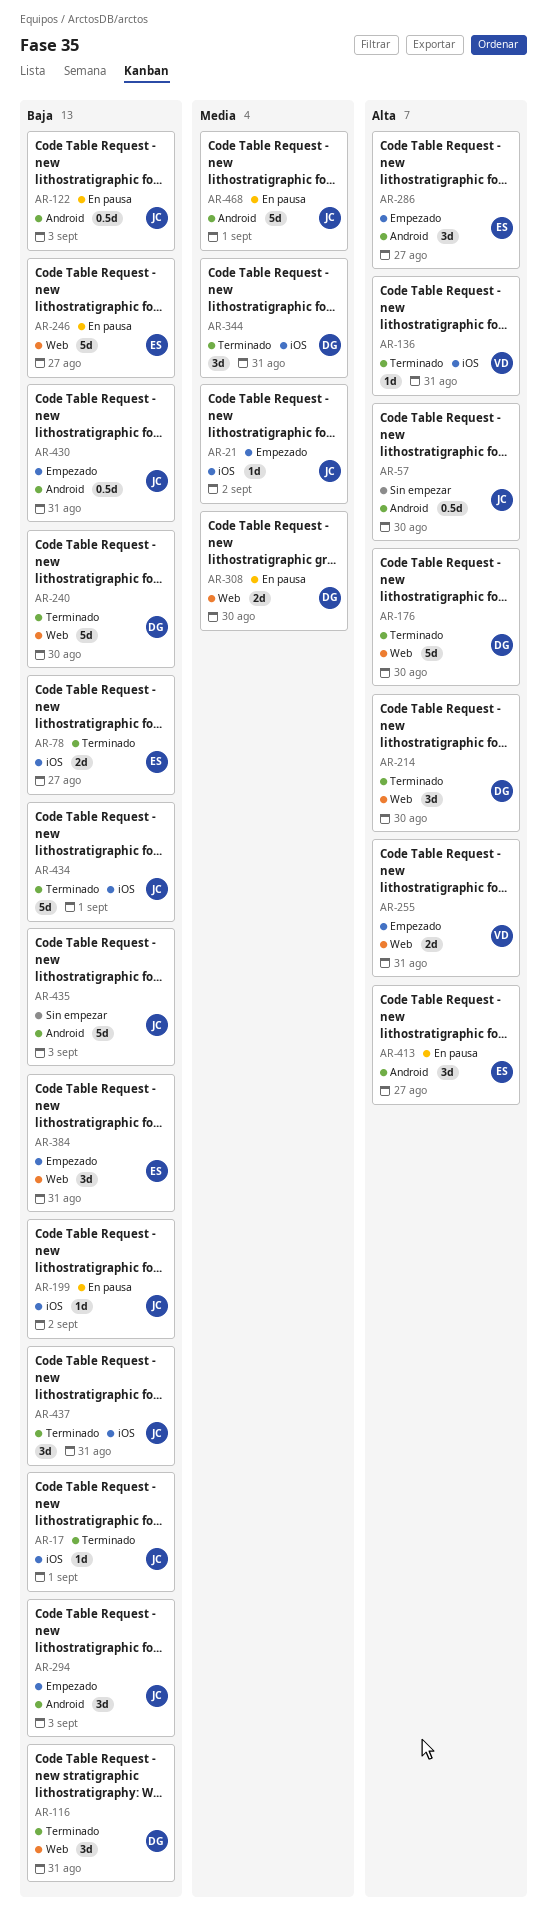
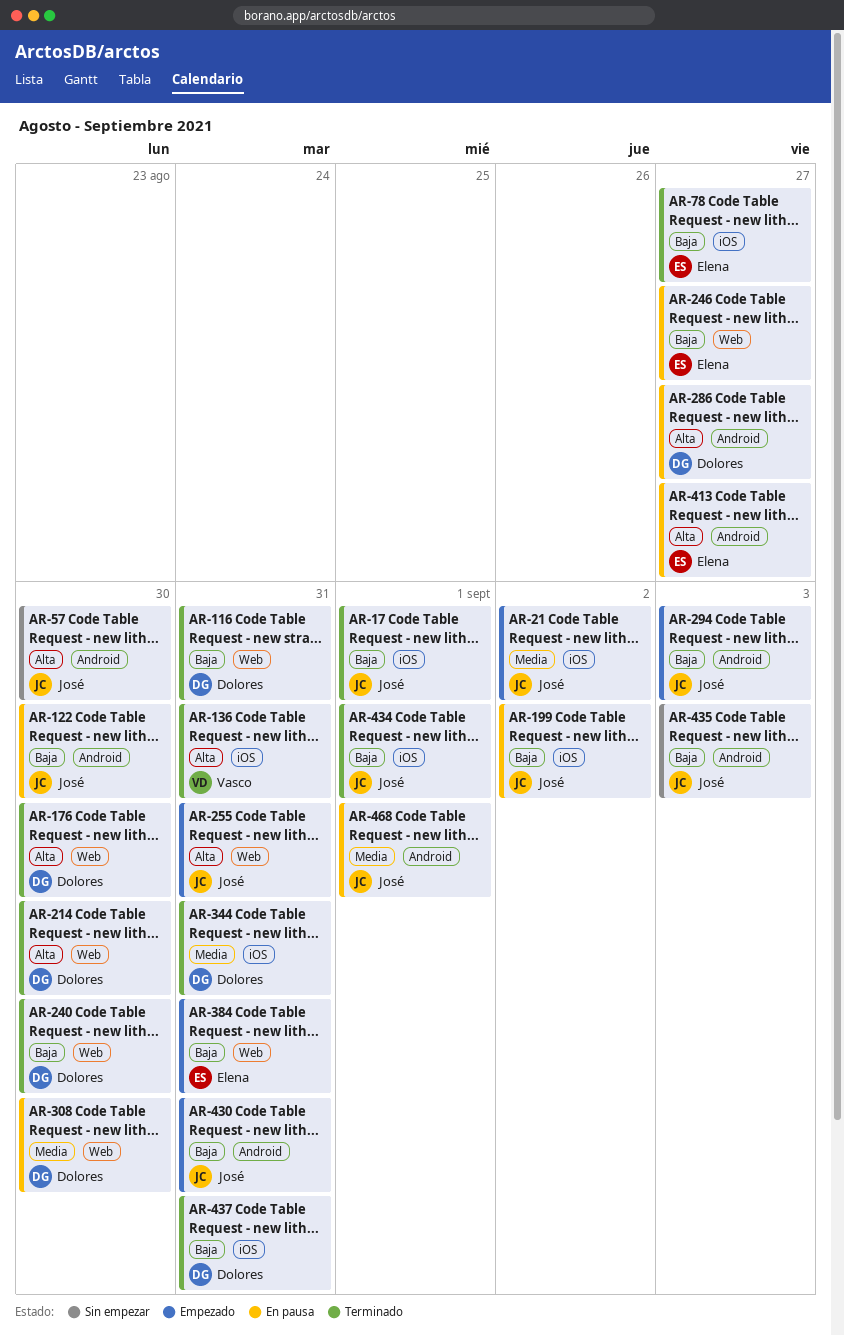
AR-122, due: Sep 3 -> Aug 30
AR-255, owner: Vasco -> José
AR-286, status: Empezado -> En pausa
AR-286, owner: Elena -> Dolores
AR-437, owner: José -> Dolores

